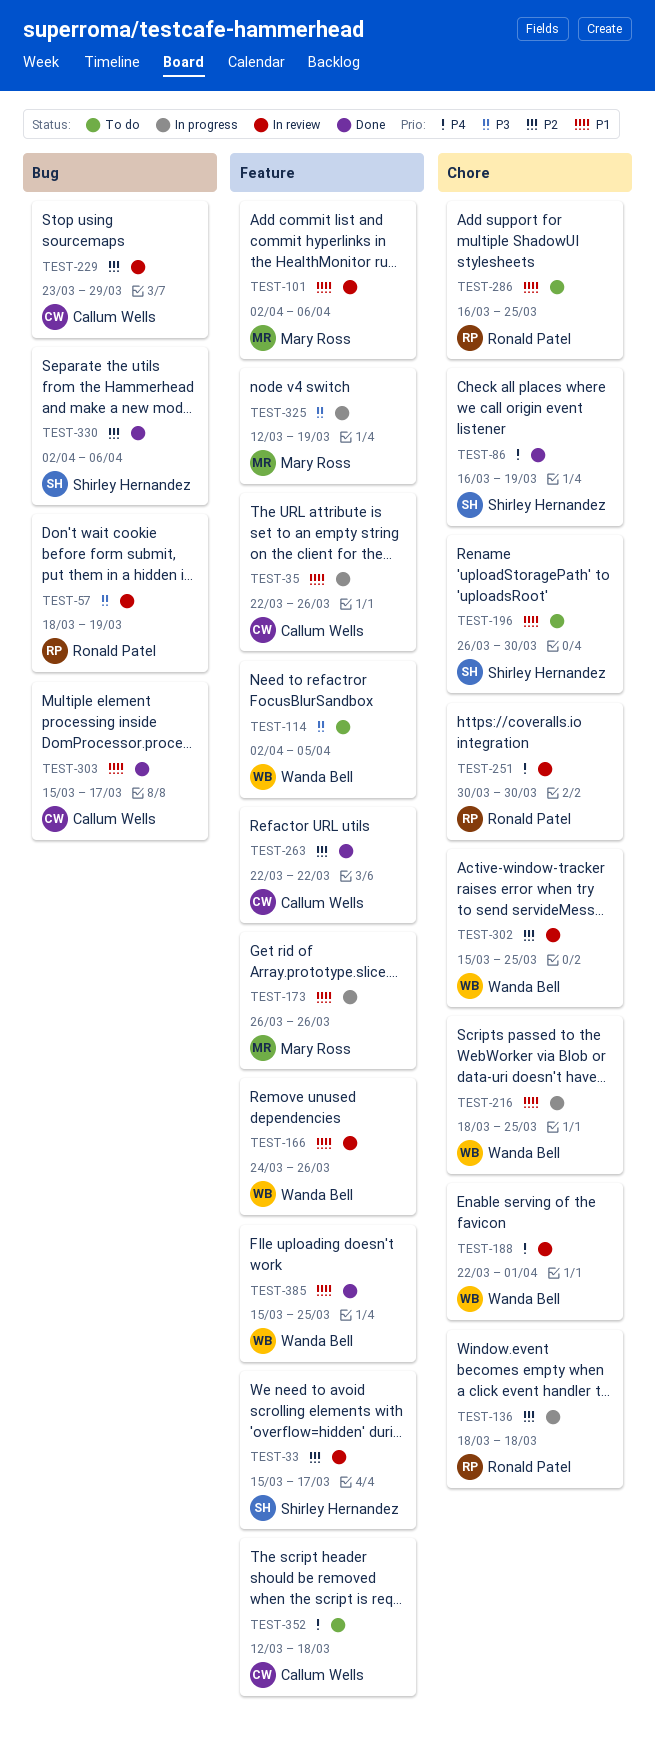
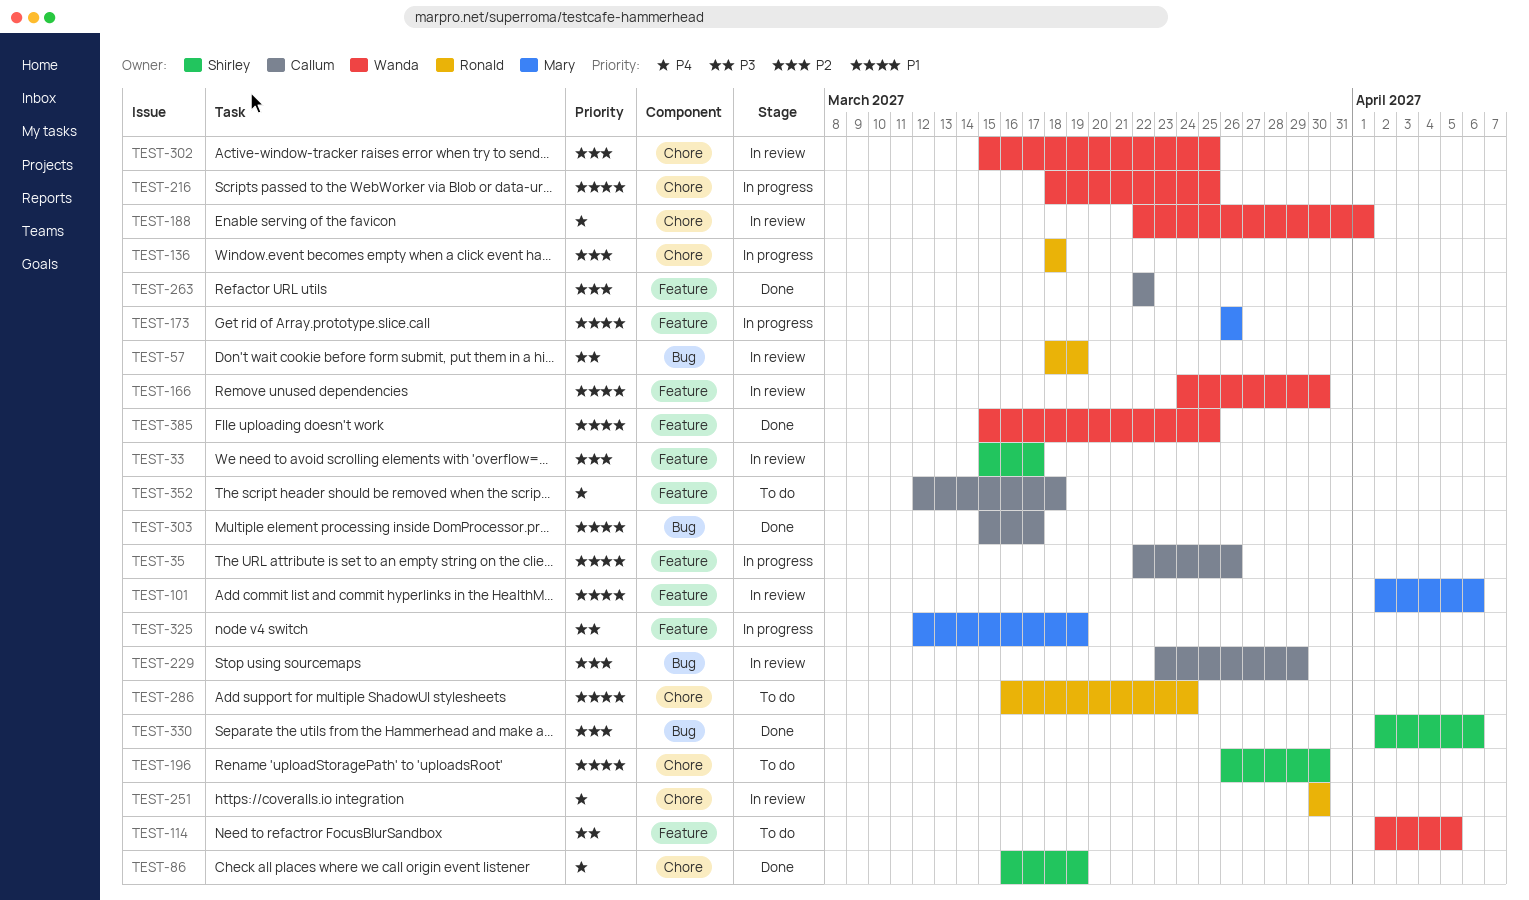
TEST-166, due: Mar 26 -> Mar 30
TEST-286, due: Mar 25 -> Mar 24

